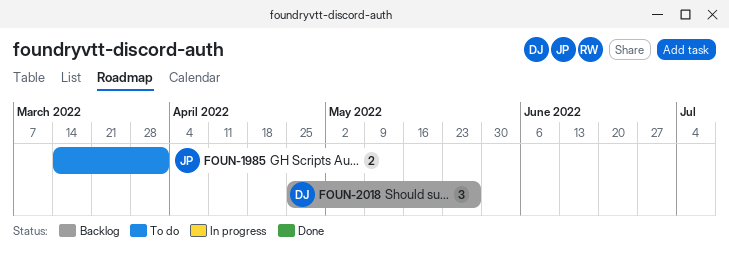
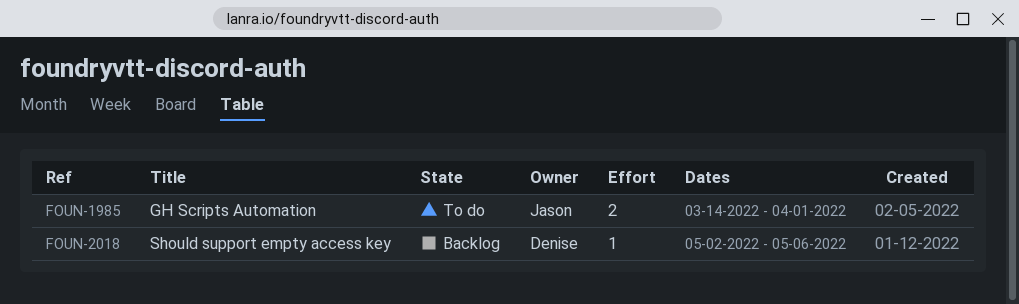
FOUN-2018, estimate: 3 -> 1
FOUN-2018, start: Apr 25 -> May 2
FOUN-2018, due: May 27 -> May 6

